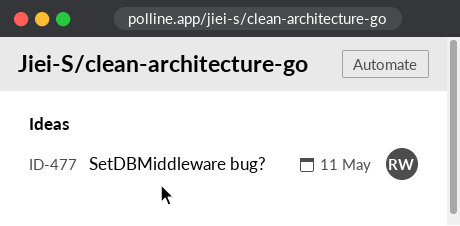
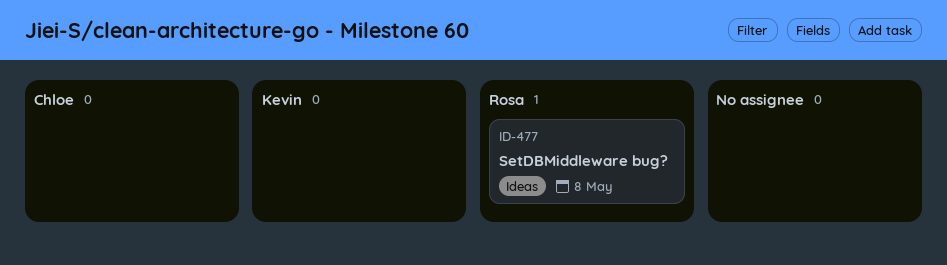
ID-477, due: May 11 -> May 8

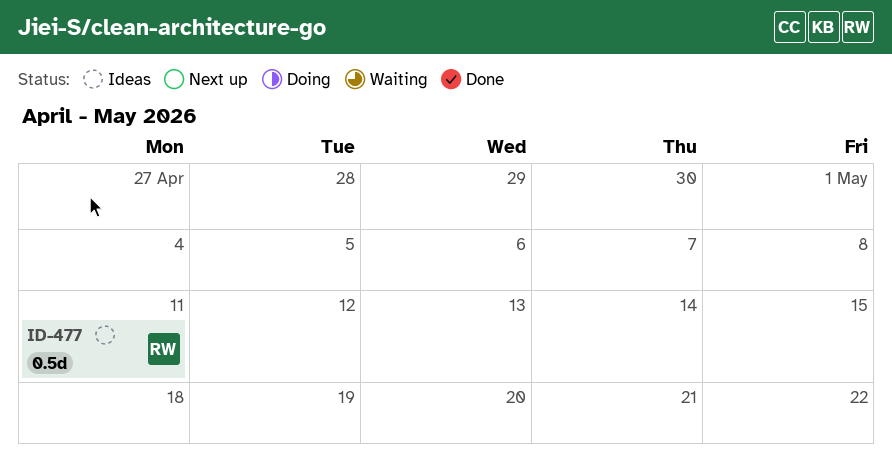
ID-477, due: May 8 -> May 11

